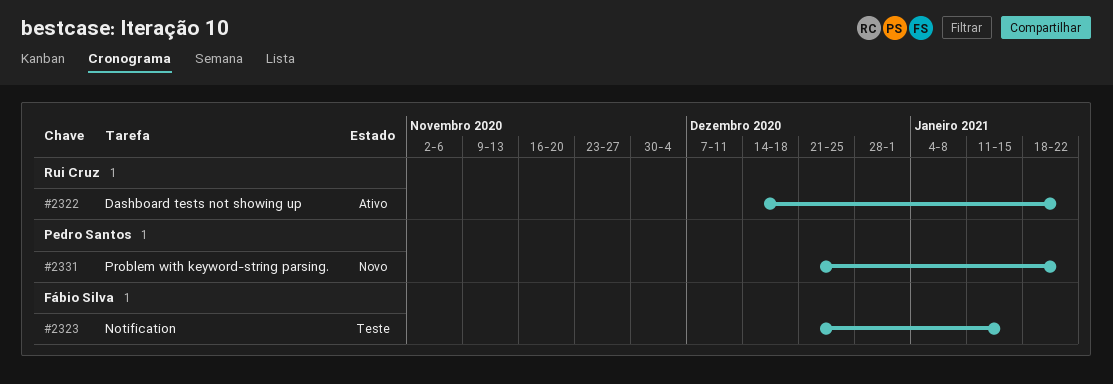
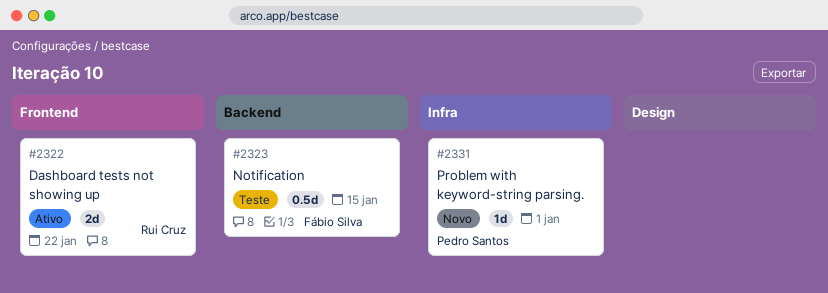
#2331, due: Jan 22 -> Jan 1

